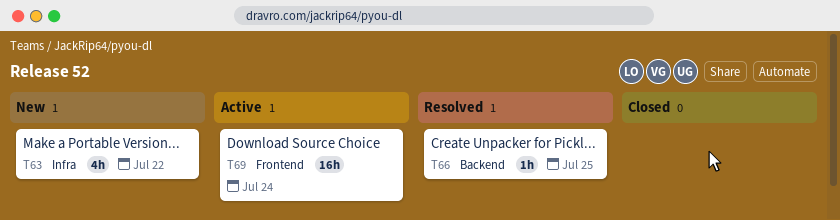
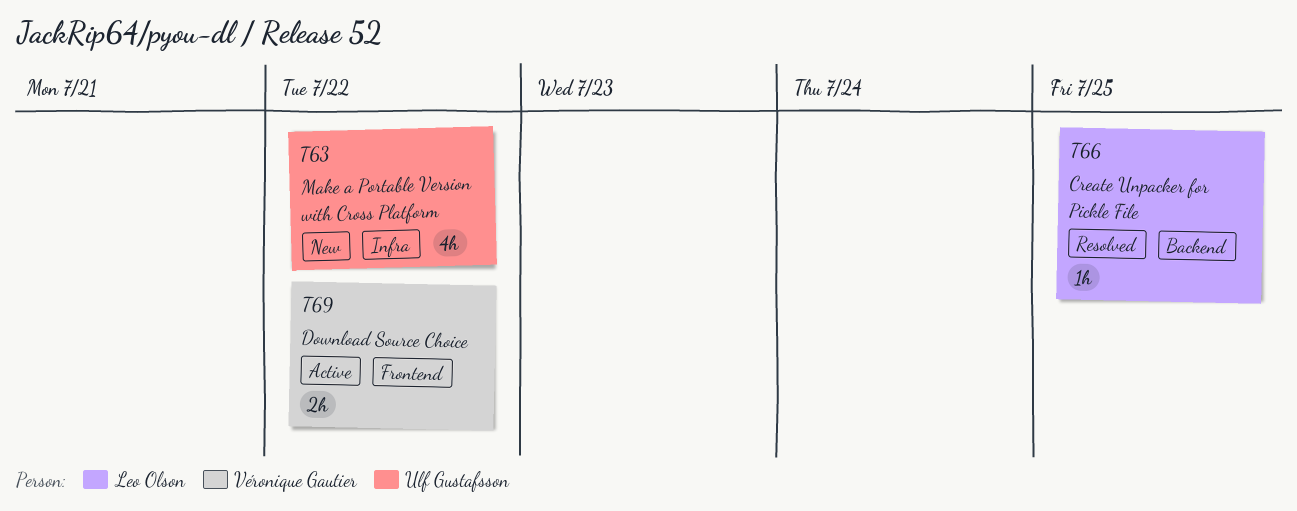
T69, estimate: 16h -> 2h
T69, due: Jul 24 -> Jul 22

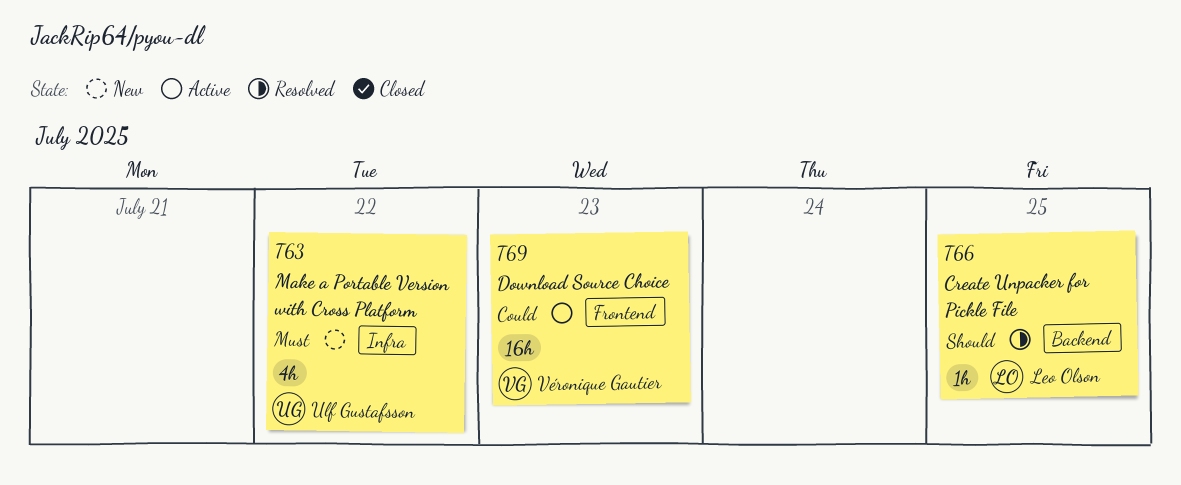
T69, estimate: 2h -> 16h
T69, due: Jul 22 -> Jul 23

